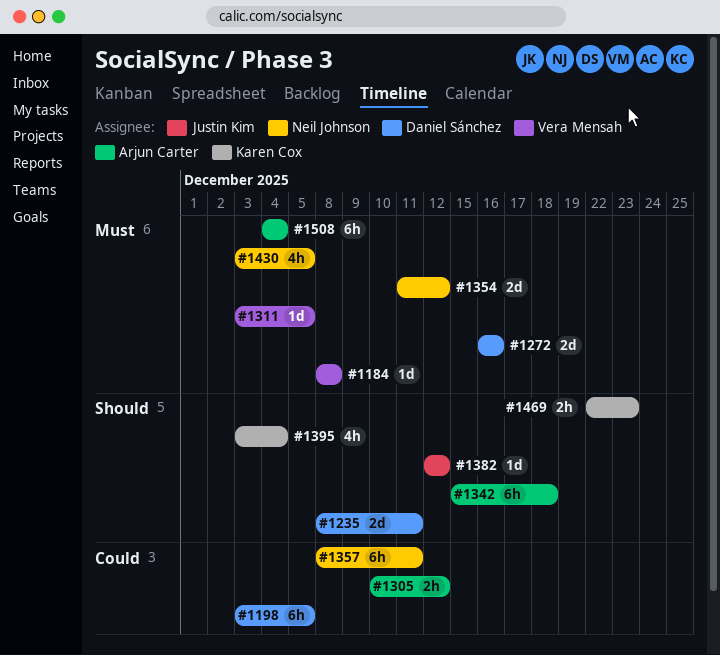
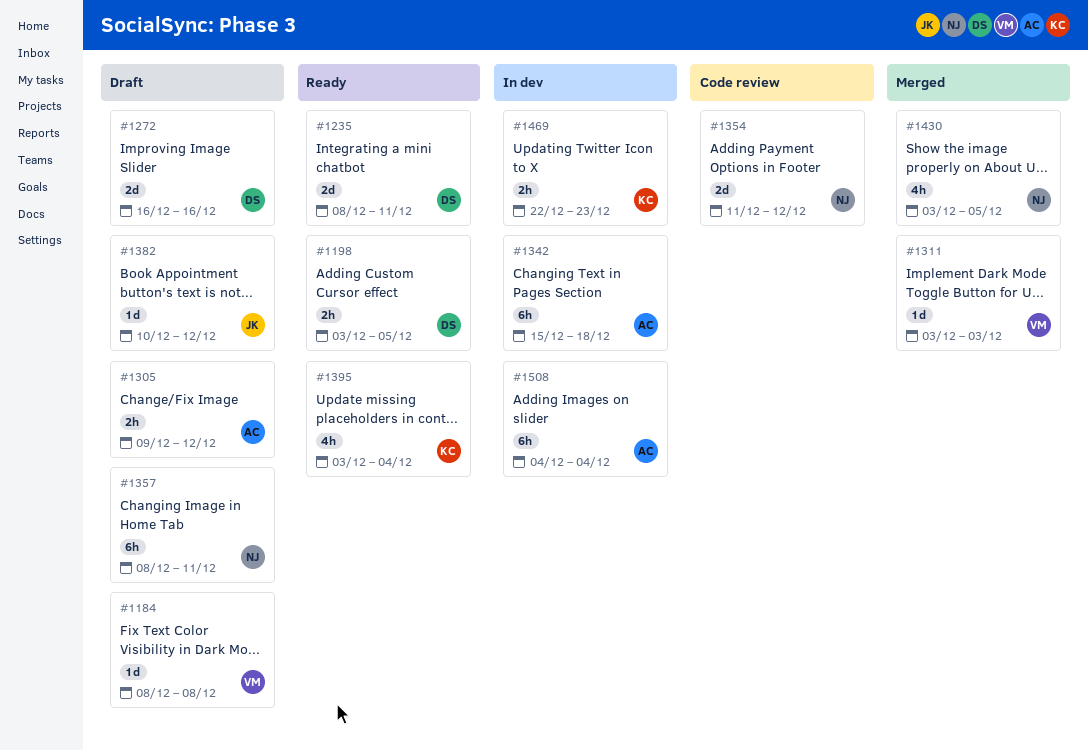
#1198, estimate: 6h -> 2h
#1305, start: Dec 10 -> Dec 9
#1311, due: Dec 5 -> Dec 3
#1382, start: Dec 12 -> Dec 10

